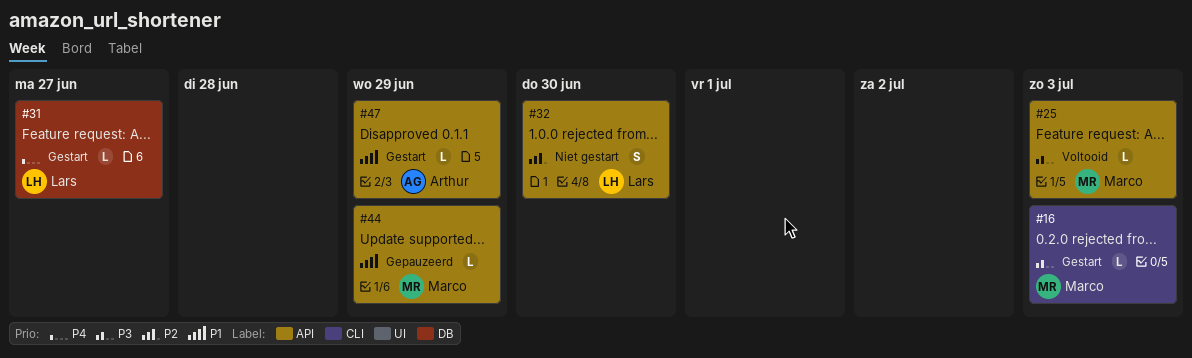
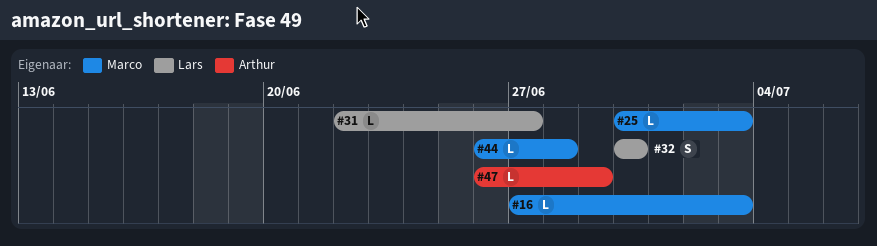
#44, due: Jun 29 -> Jun 28

